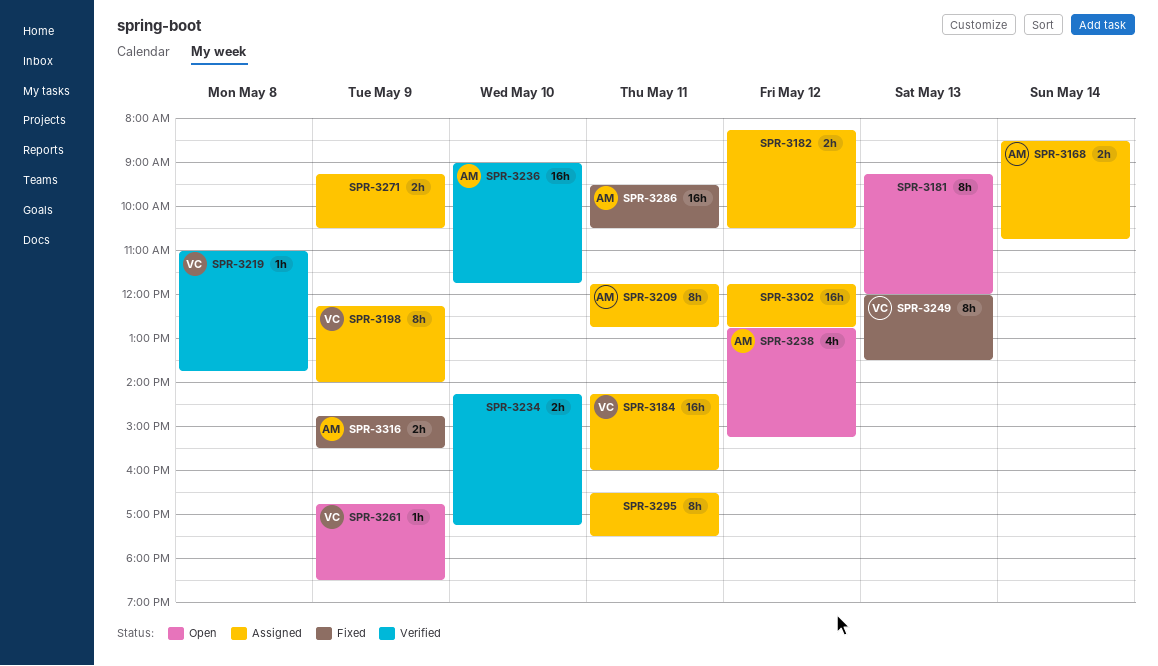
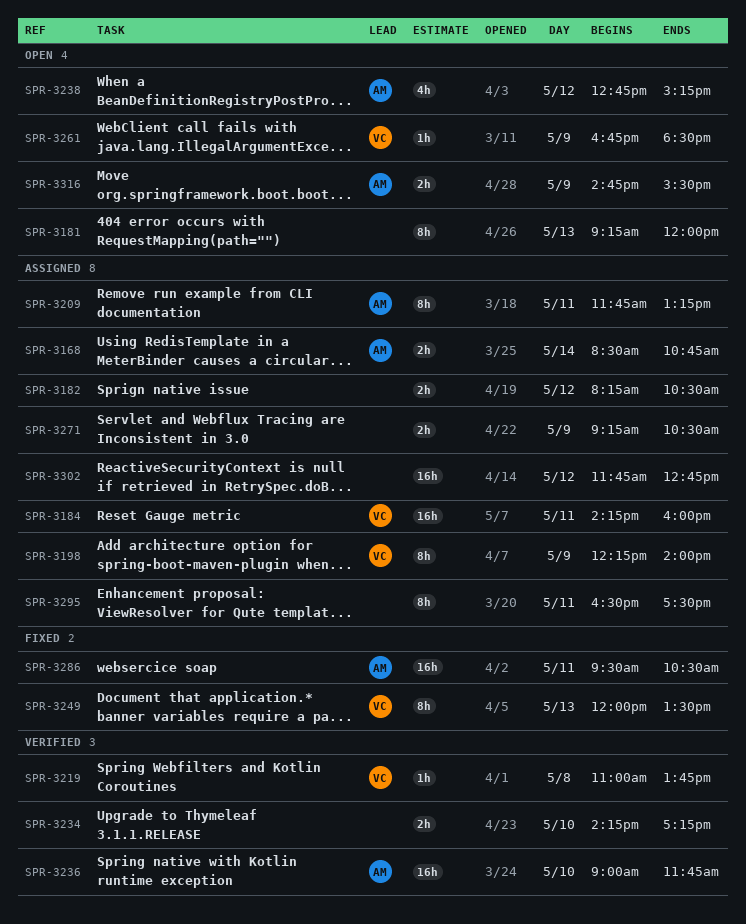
SPR-3209, ends: 12:45 -> 13:15
SPR-3316, status: Fixed -> Open

